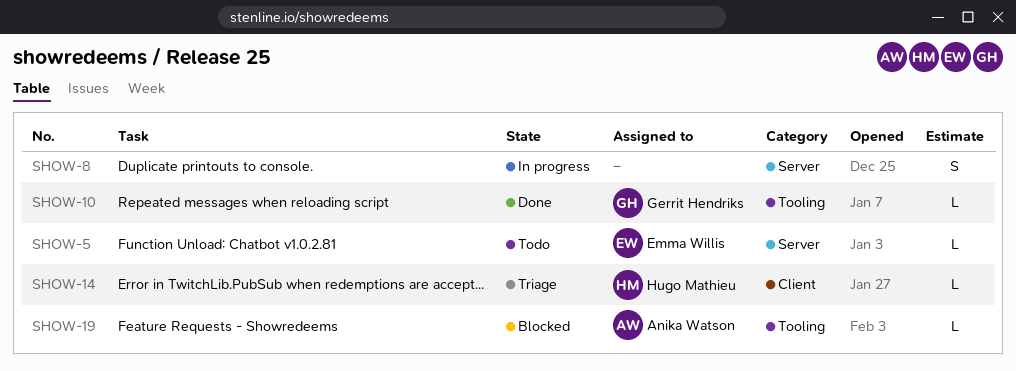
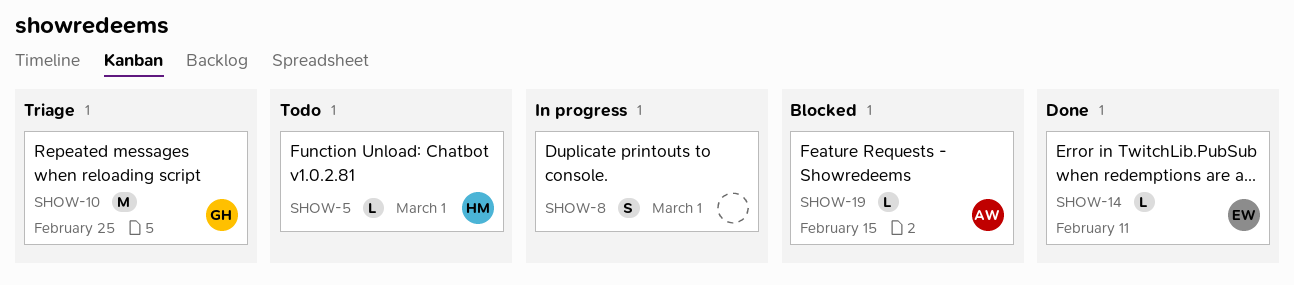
SHOW-5, owner: Emma Willis -> Hugo Mathieu
SHOW-10, status: Done -> Triage
SHOW-10, estimate: L -> M
SHOW-14, status: Triage -> Done
SHOW-14, owner: Hugo Mathieu -> Emma Willis

